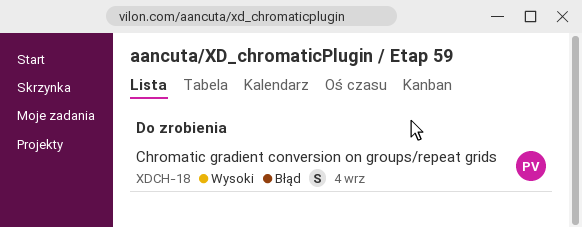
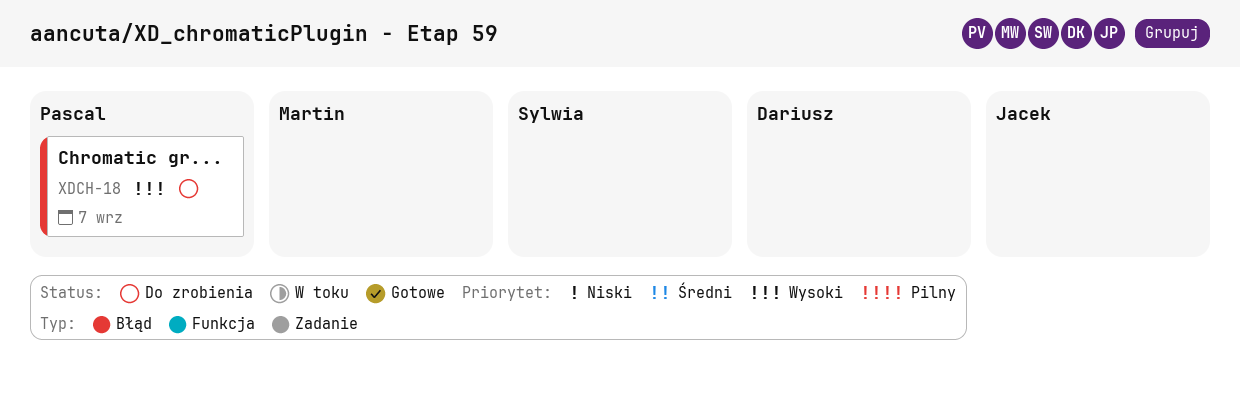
XDCH-18, due: Sep 4 -> Sep 7

